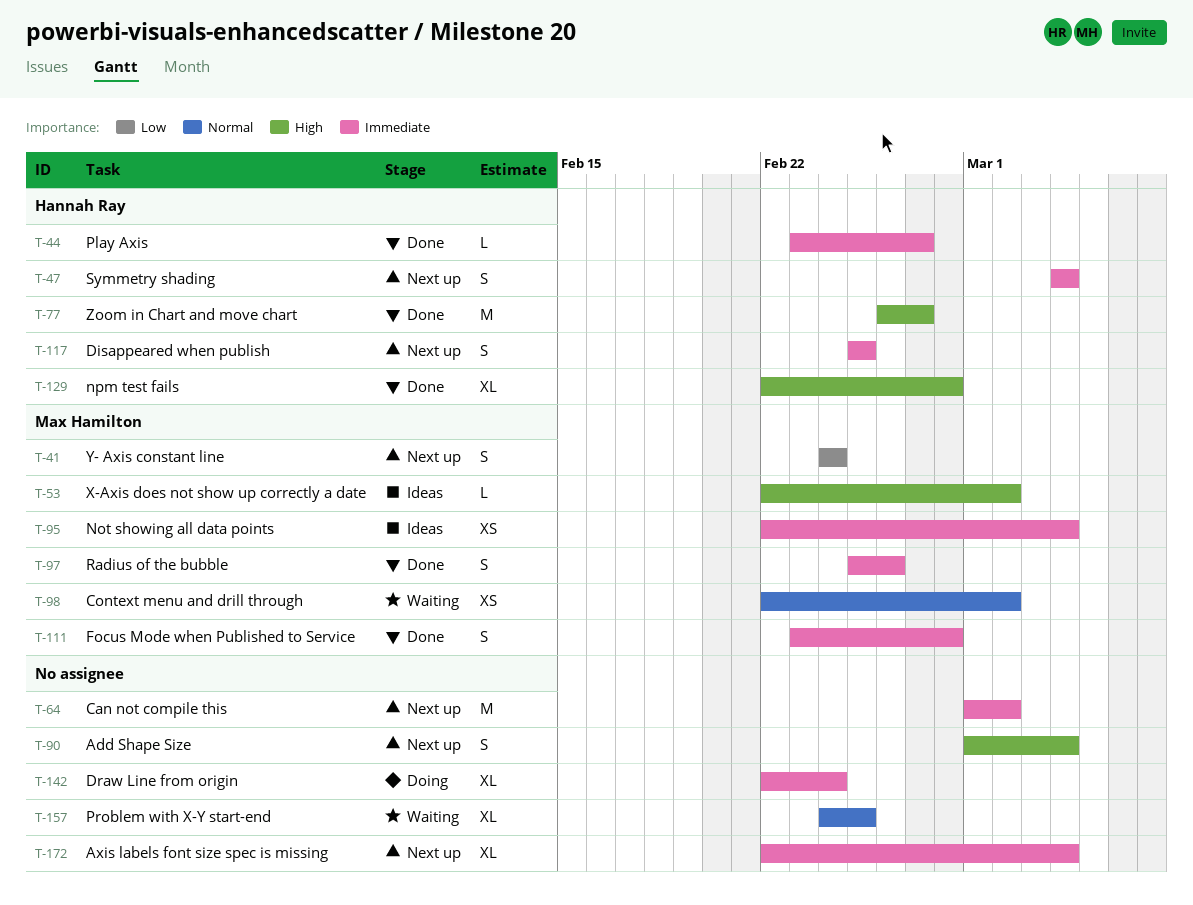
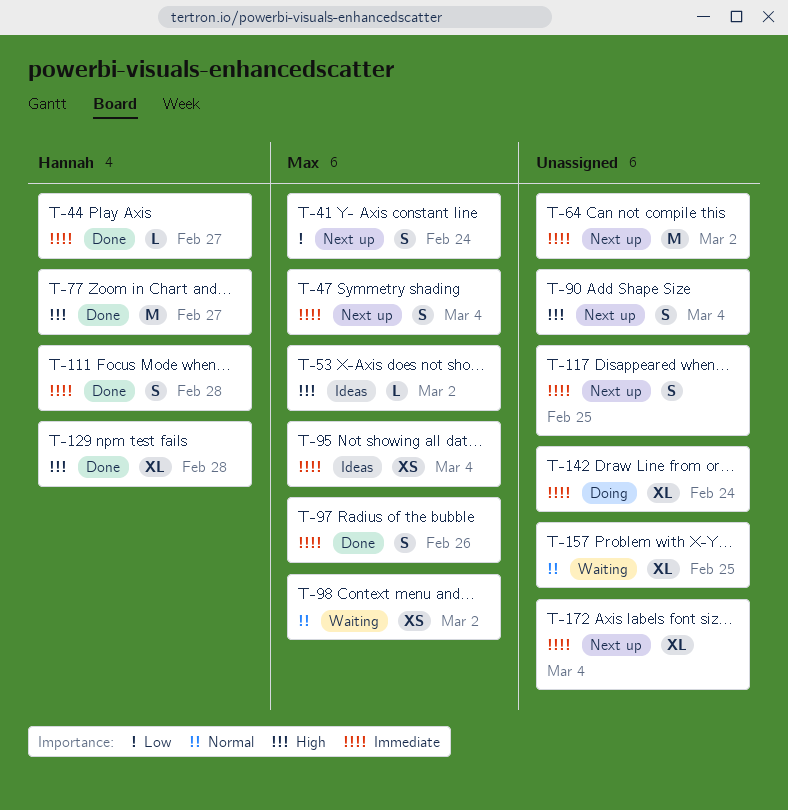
T-47, owner: Hannah Ray -> Max Hamilton
T-111, owner: Max Hamilton -> Hannah Ray
T-117, owner: Hannah Ray -> none

